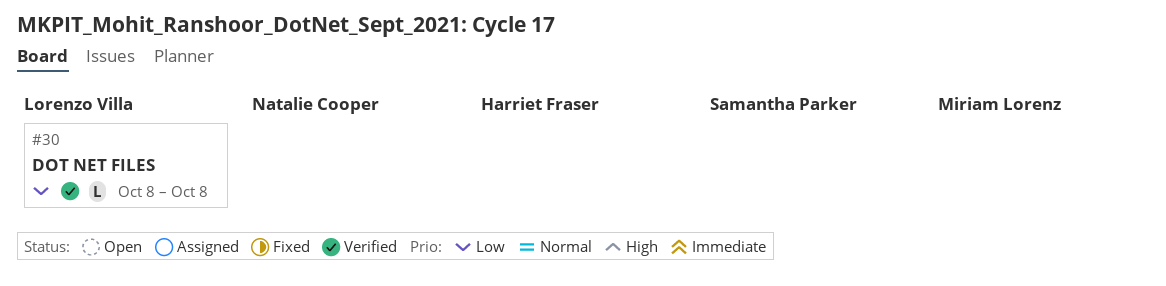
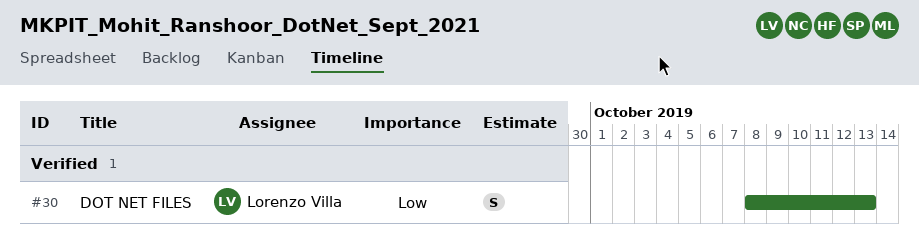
#30, estimate: L -> S
#30, due: Oct 8 -> Oct 13

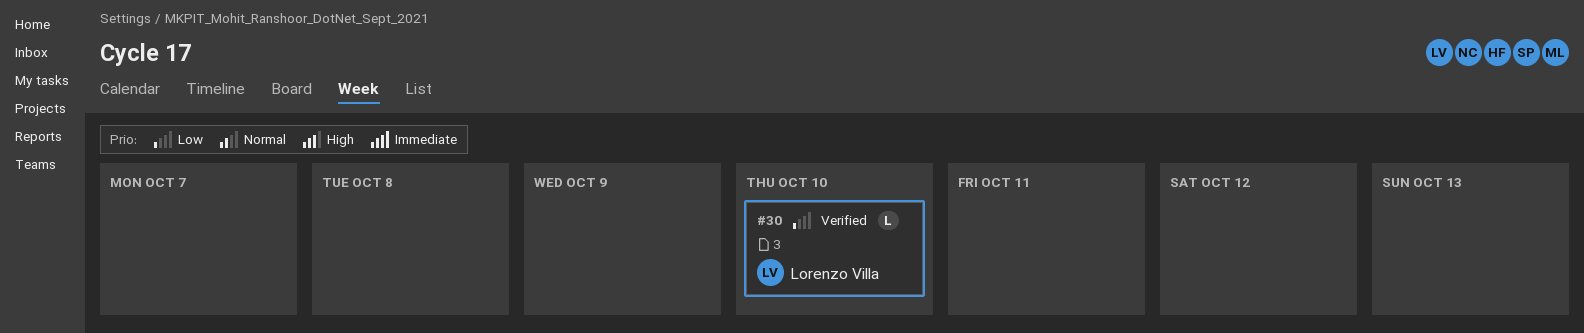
#30, estimate: S -> L
#30, due: Oct 13 -> Oct 10

